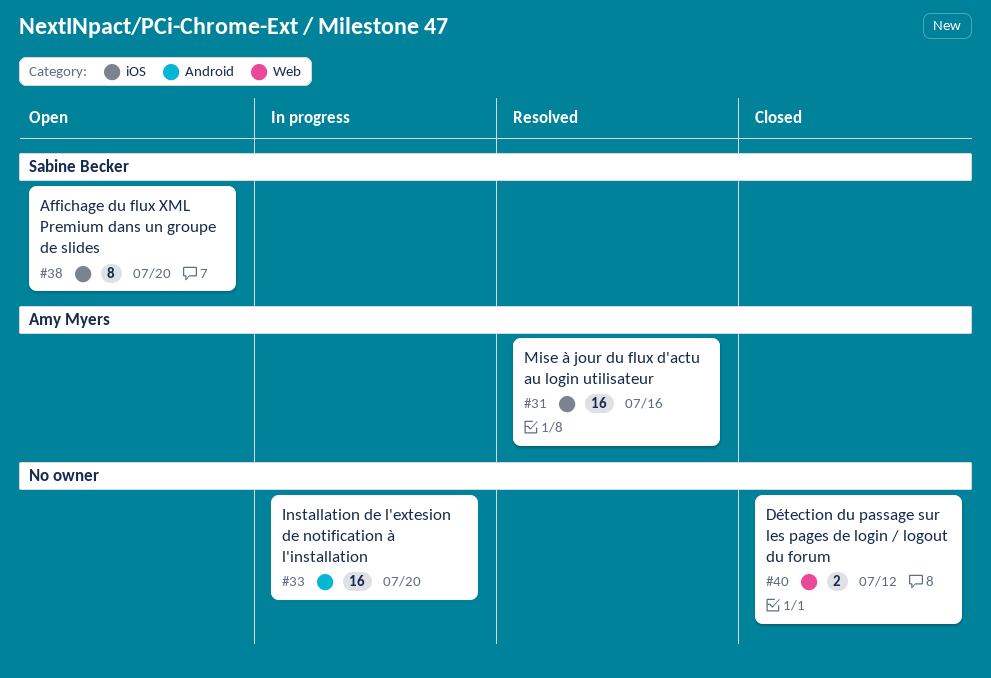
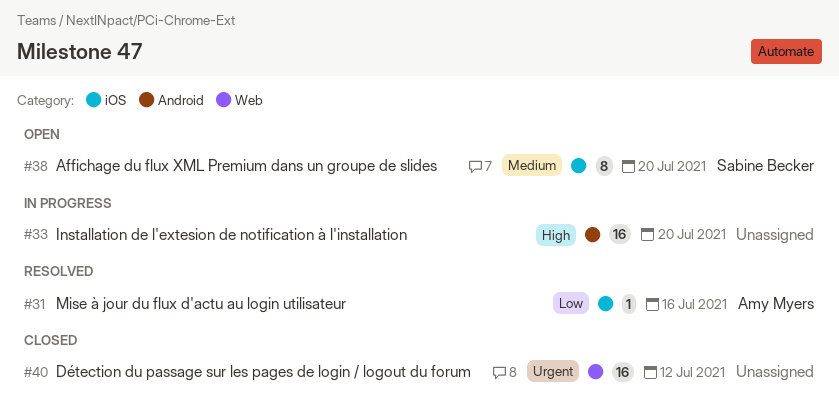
#31, estimate: 16 -> 1
#40, estimate: 2 -> 16

